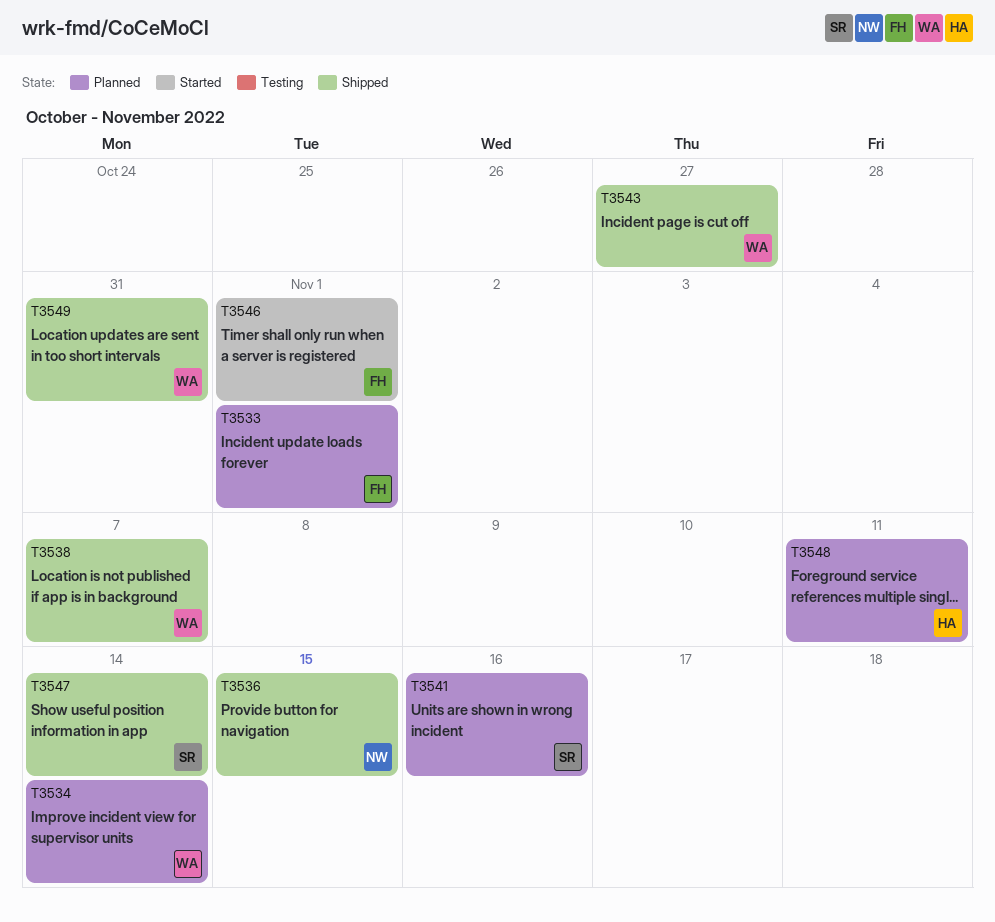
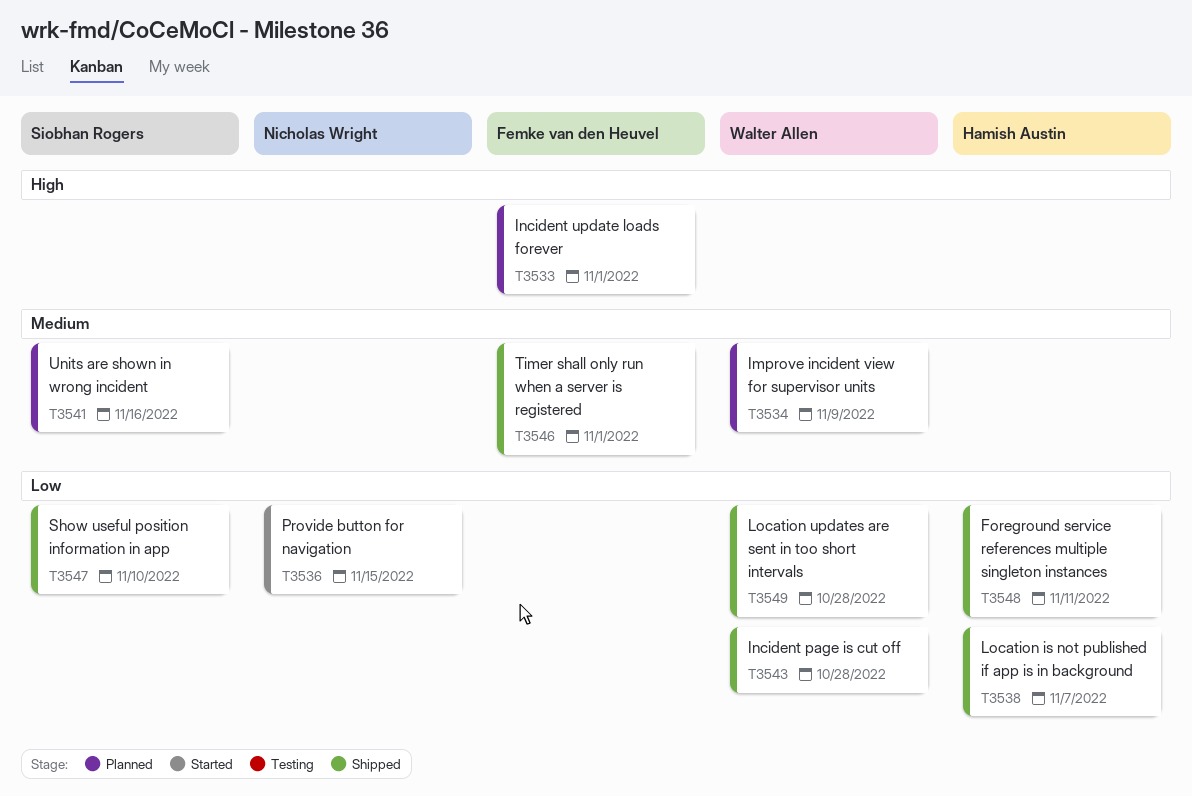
T3534, due: Nov 14 -> Nov 9
T3536, status: Shipped -> Started
T3538, owner: Walter Allen -> Hamish Austin
T3543, due: Oct 27 -> Oct 28
T3546, status: Started -> Shipped
T3547, due: Nov 14 -> Nov 10
T3548, status: Planned -> Shipped
T3549, due: Oct 31 -> Oct 28

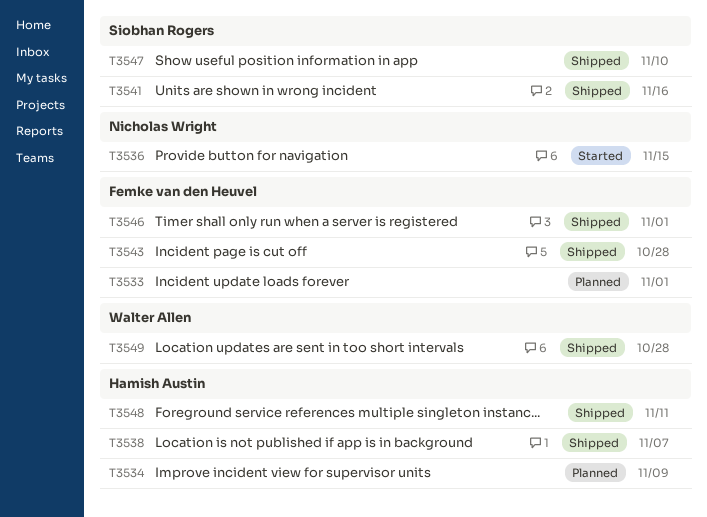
T3534, owner: Walter Allen -> Hamish Austin
T3541, status: Planned -> Shipped
T3543, owner: Walter Allen -> Femke van den Heuvel

